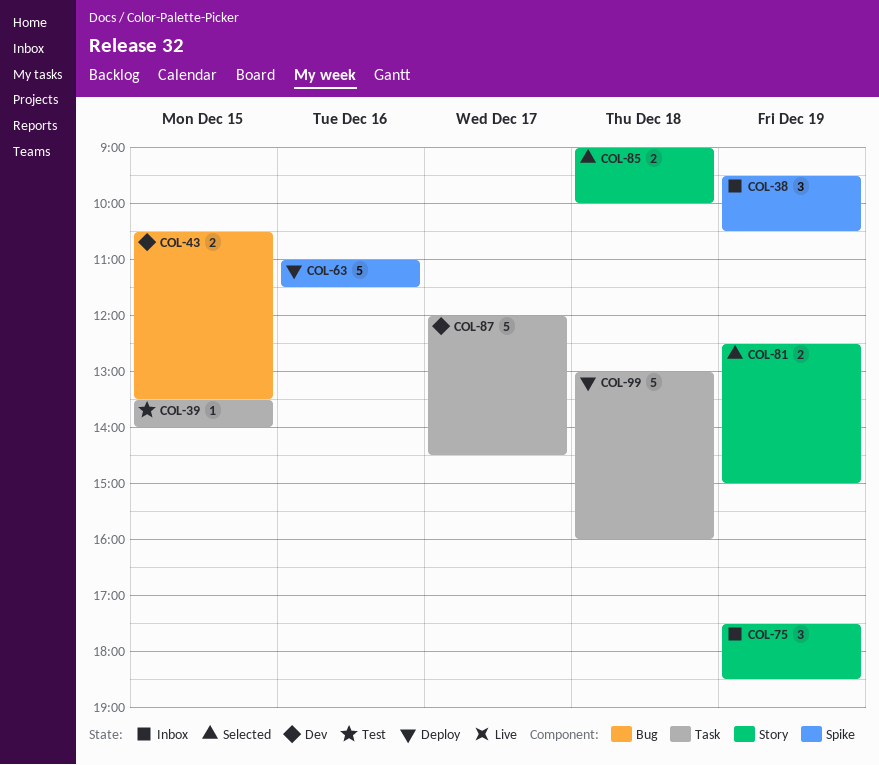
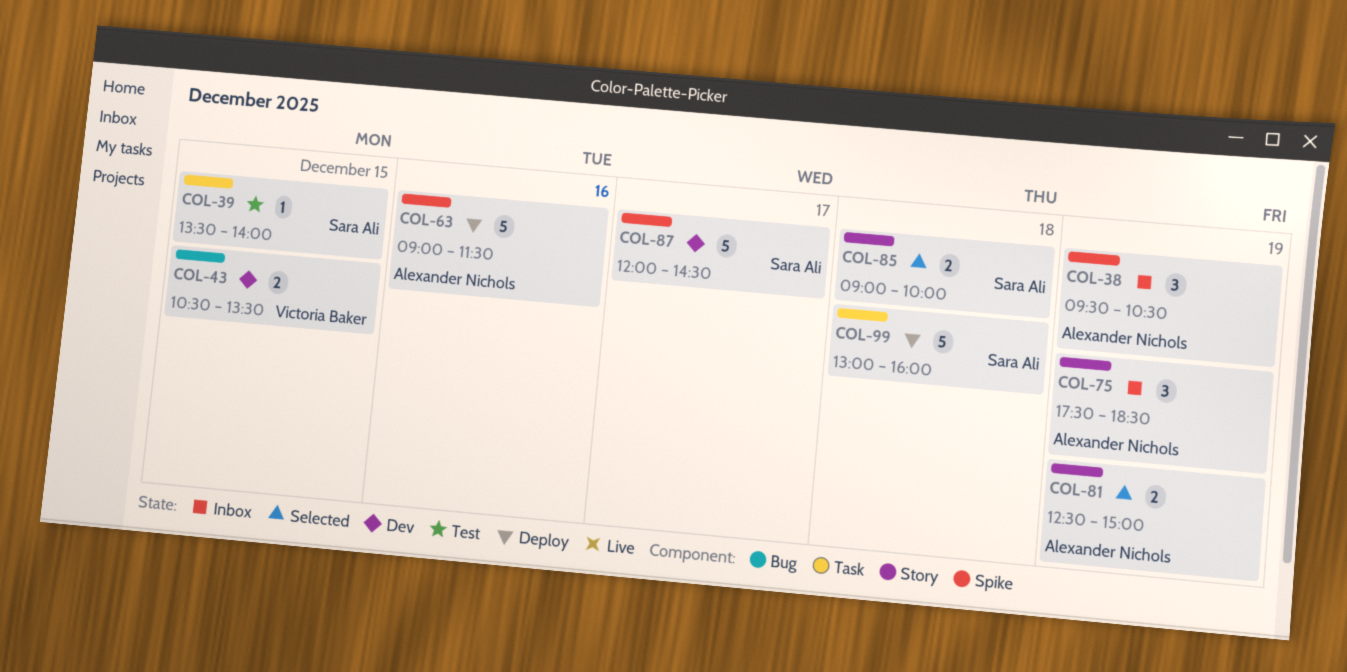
COL-63, begins: 11:00 -> 09:00
COL-87, label: Task -> Spike

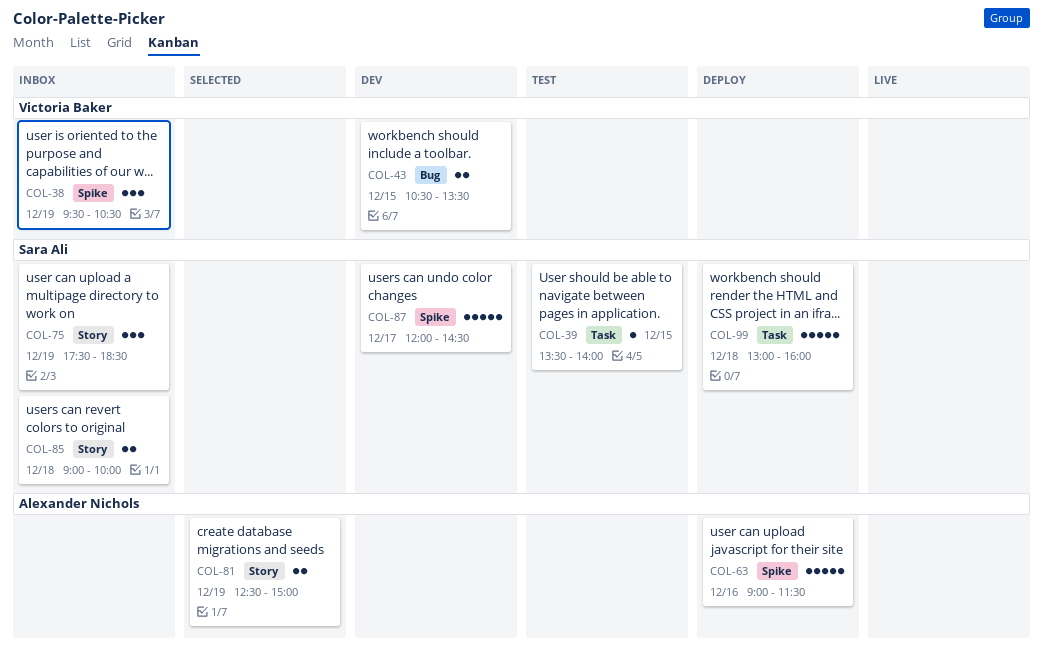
COL-38, owner: Alexander Nichols -> Victoria Baker
COL-75, owner: Alexander Nichols -> Sara Ali
COL-85, status: Selected -> Inbox

